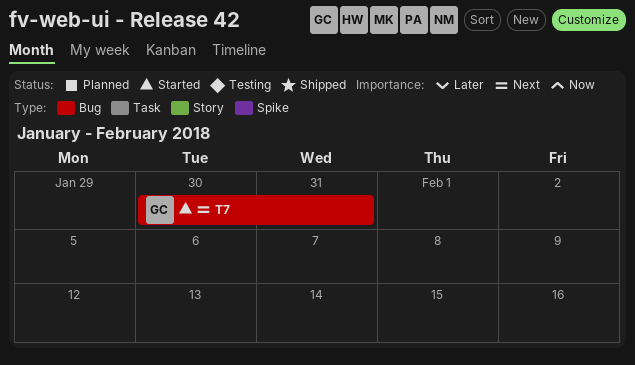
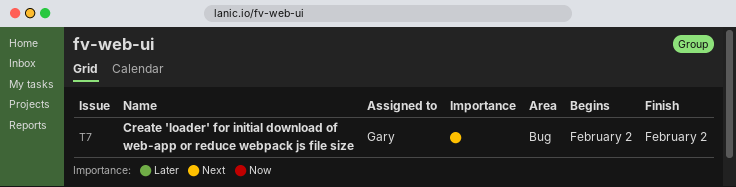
T7, start: Jan 30 -> Feb 2
T7, due: Jan 31 -> Feb 2

